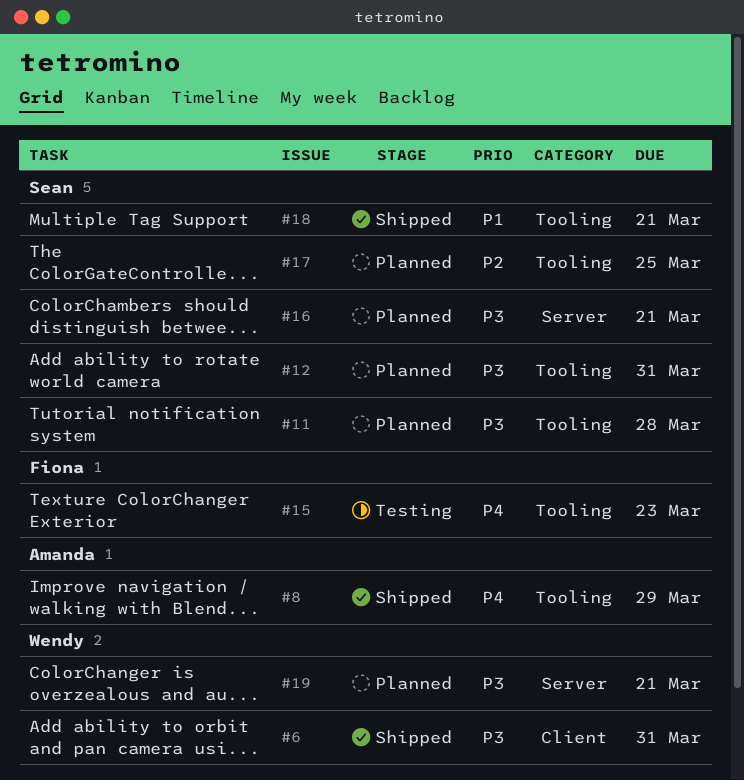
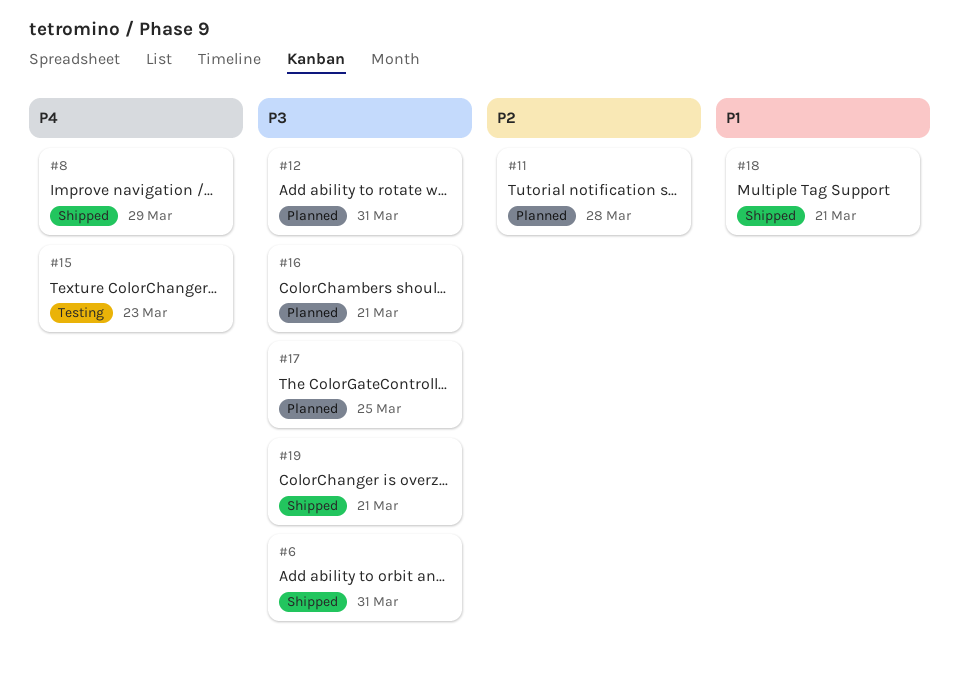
#11, priority: P3 -> P2
#17, priority: P2 -> P3
#19, status: Planned -> Shipped

